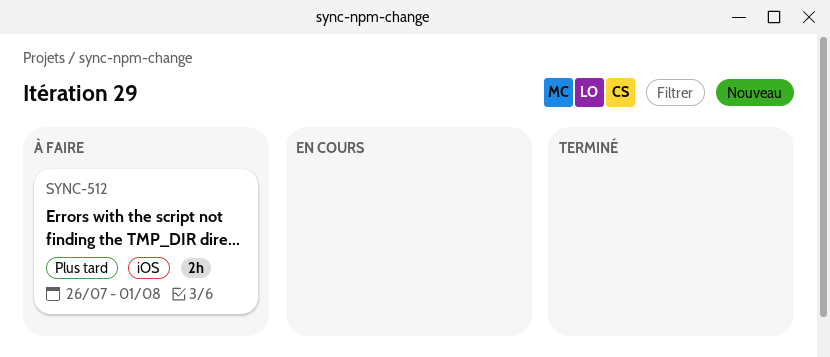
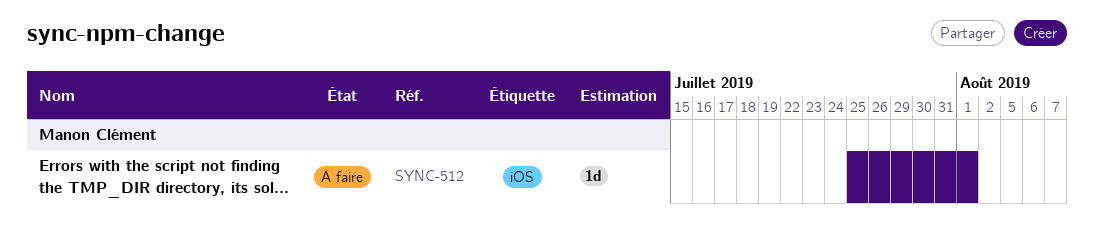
SYNC-512, estimate: 2h -> 1d
SYNC-512, start: Jul 26 -> Jul 25

